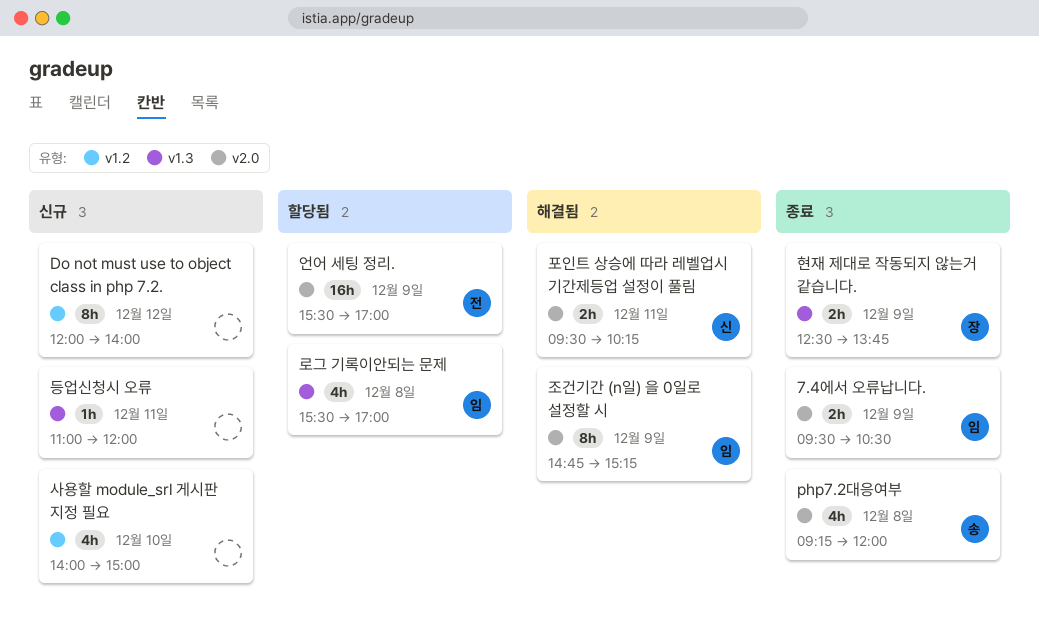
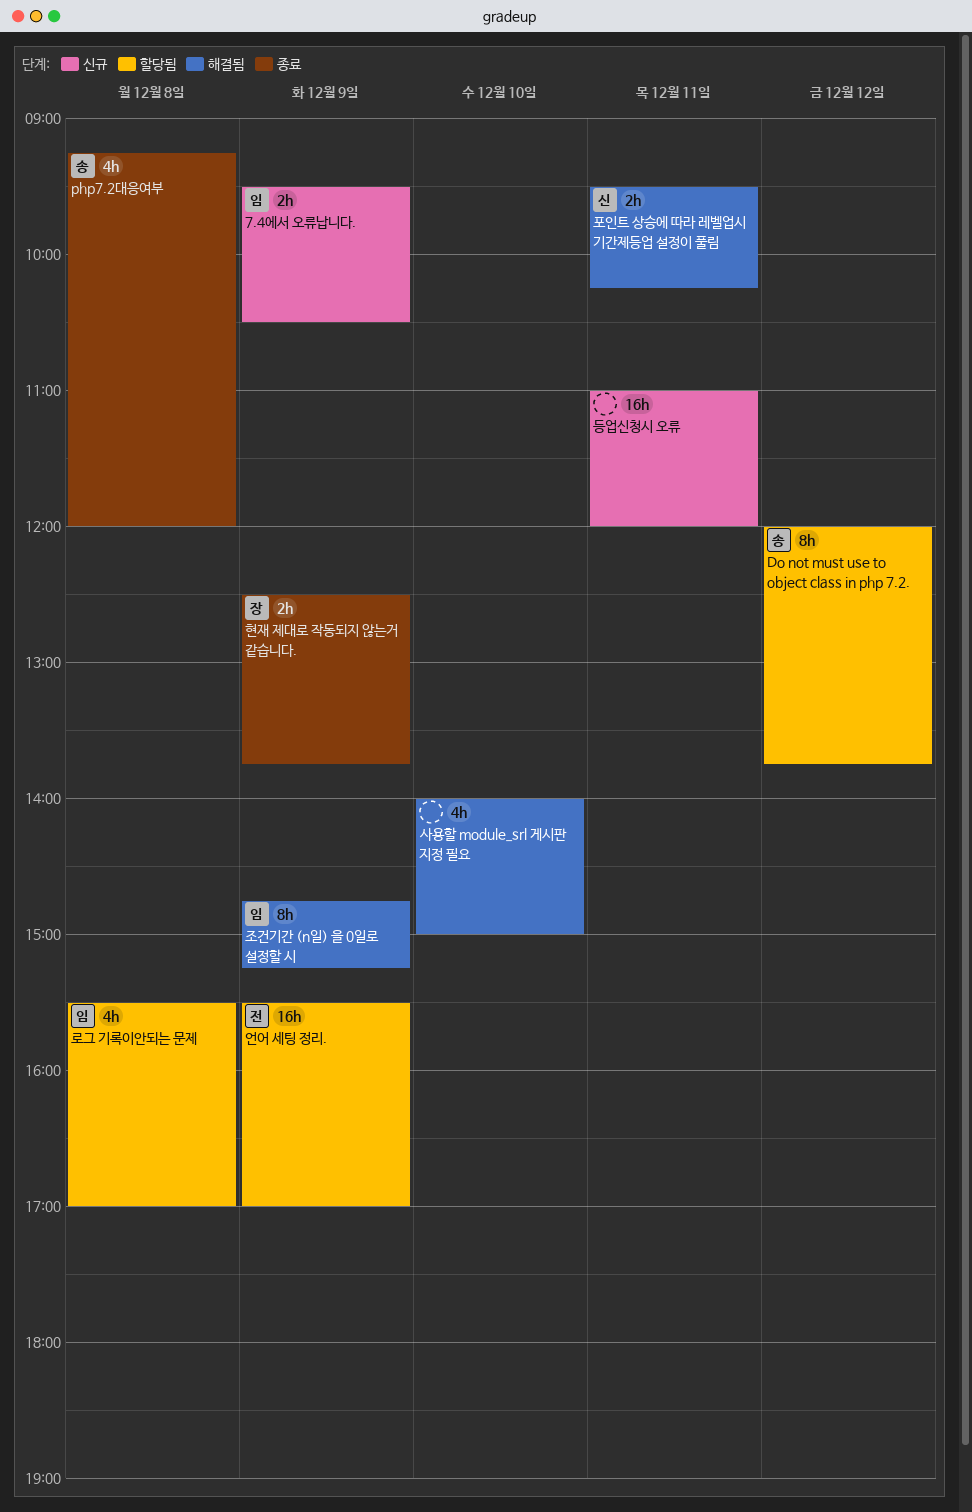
7.4에서 오류납니다., status: 종료 -> 신규
Do not must use to object class in php 7.2., status: 신규 -> 할당됨
Do not must use to object class in php 7.2., owner: none -> 송
Do not must use to object class in php 7.2., ends: 14:00 -> 13:45
등업신청시 오류, estimate: 1h -> 16h
사용할 module_srl 게시판 지정 필요, status: 신규 -> 해결됨

